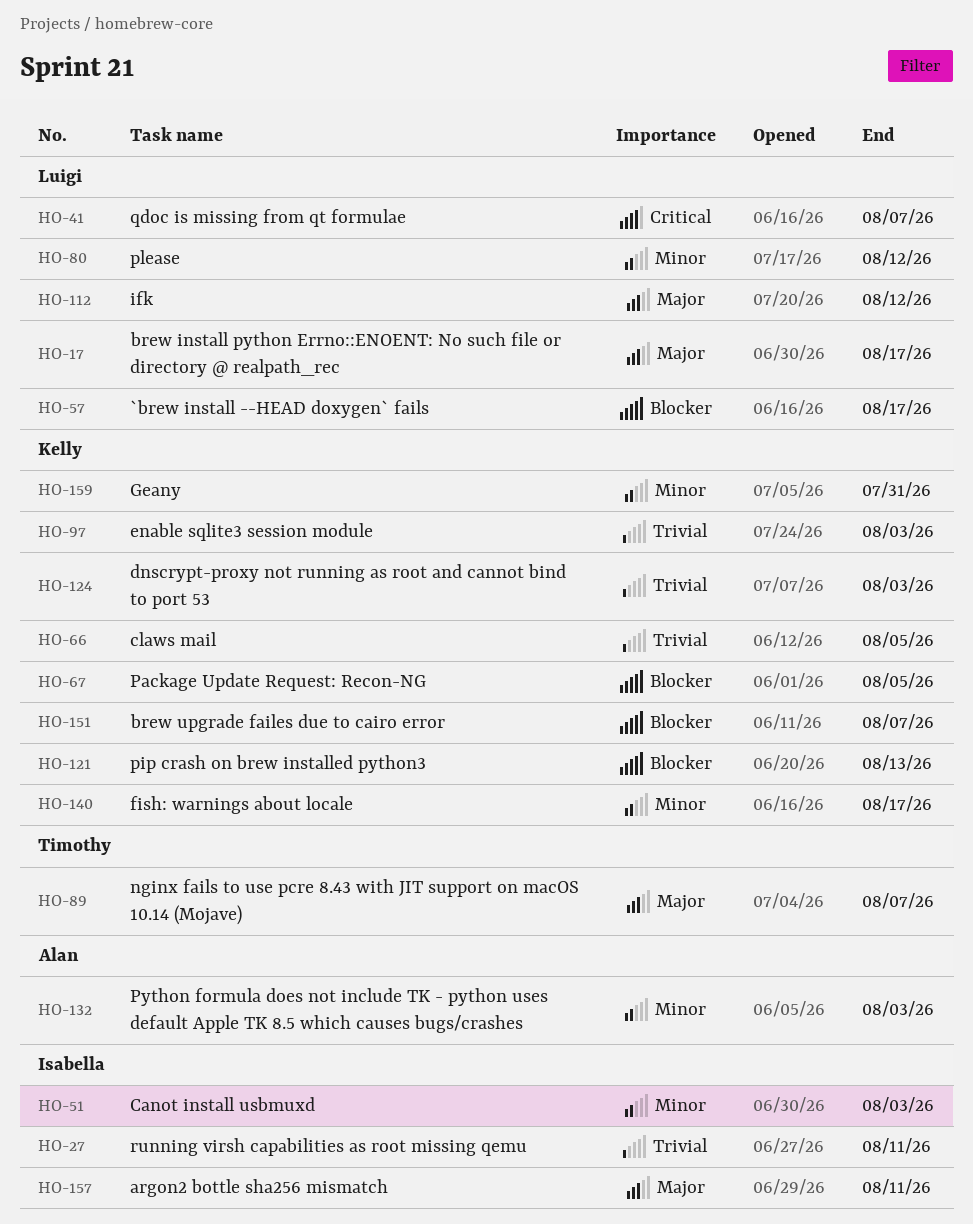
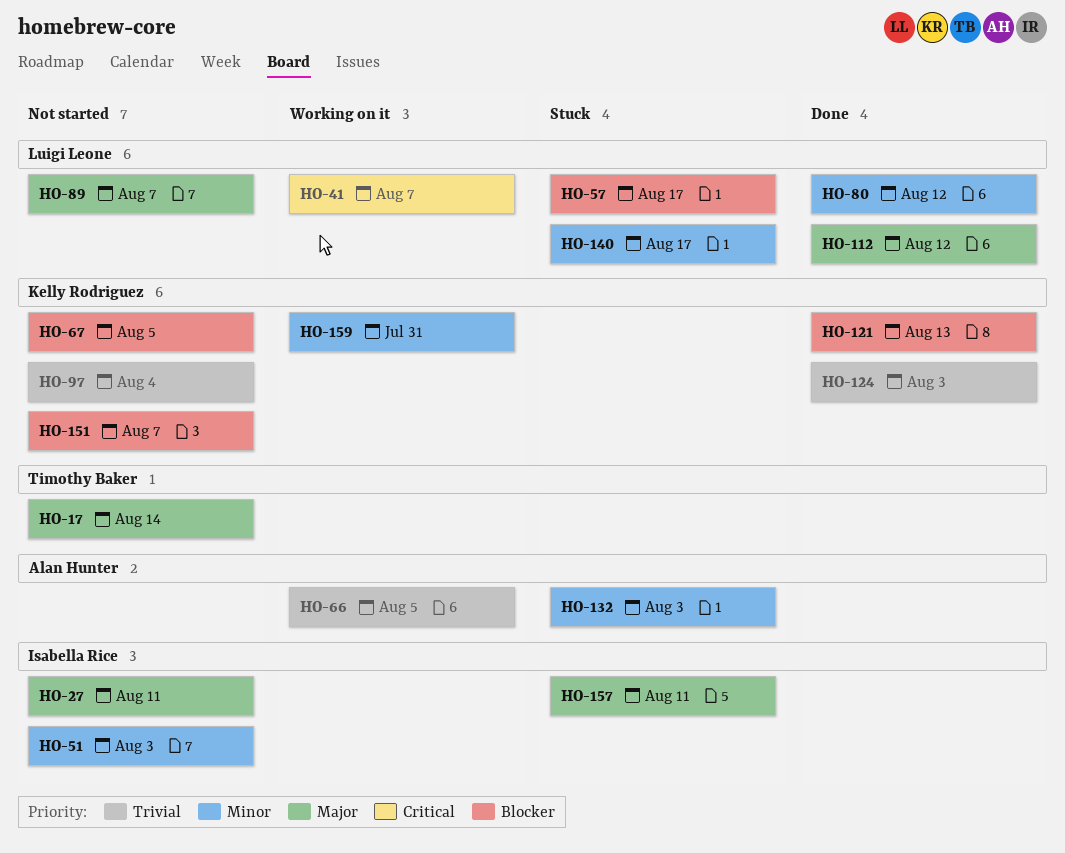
HO-17, owner: Luigi Leone -> Timothy Baker
HO-17, due: Aug 17 -> Aug 14
HO-27, priority: Trivial -> Major
HO-66, owner: Kelly Rodriguez -> Alan Hunter
HO-89, owner: Timothy Baker -> Luigi Leone
HO-97, due: Aug 3 -> Aug 4
HO-140, owner: Kelly Rodriguez -> Luigi Leone

